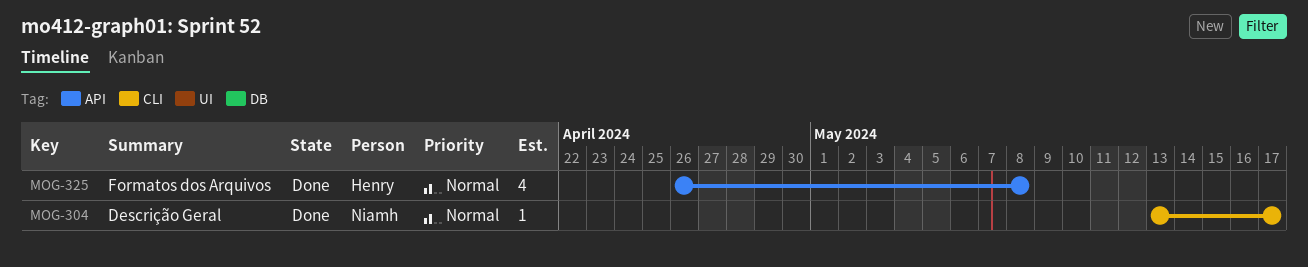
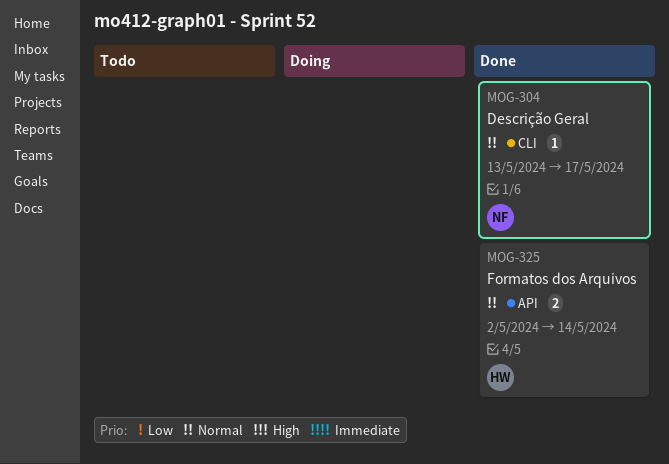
MOG-325, estimate: 4 -> 2
MOG-325, start: Apr 26 -> May 2
MOG-325, due: May 8 -> May 14

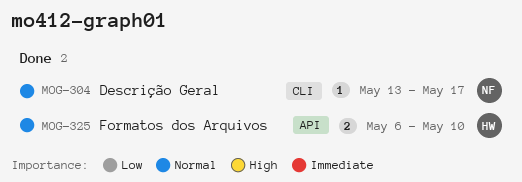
MOG-325, start: May 2 -> May 6
MOG-325, due: May 14 -> May 10

